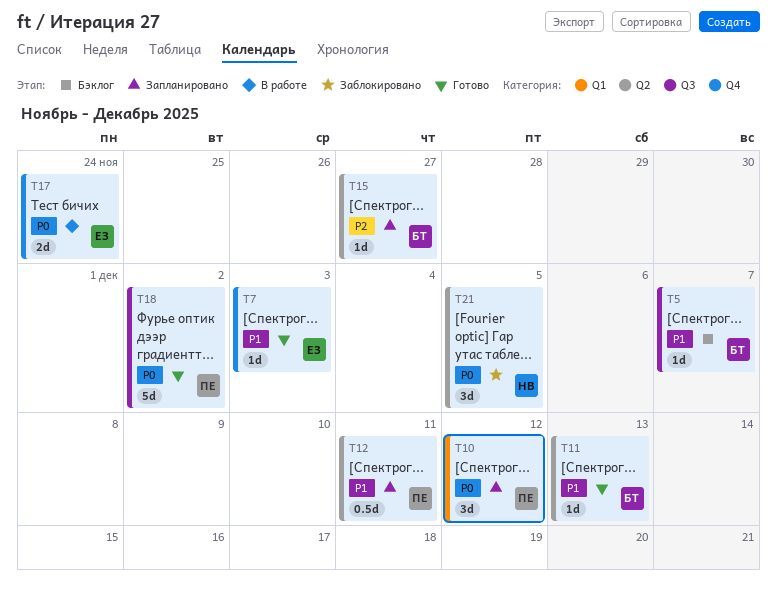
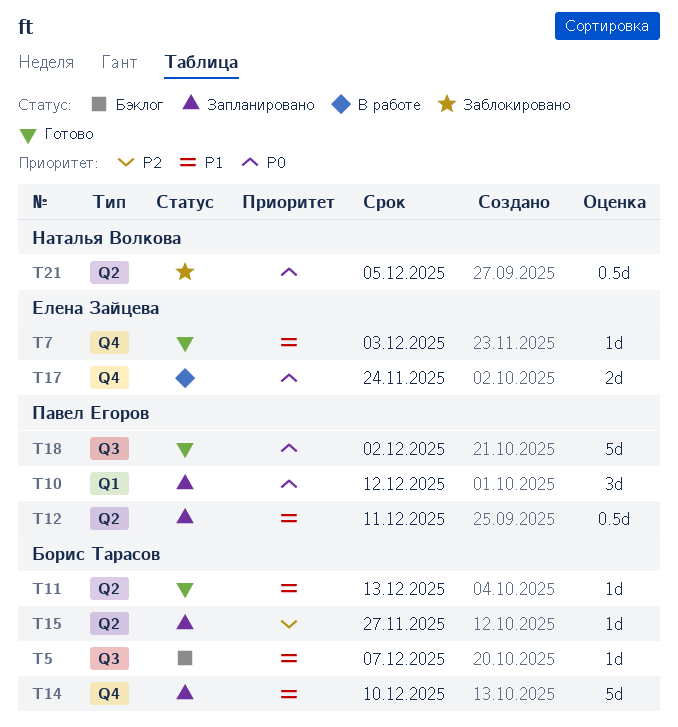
T14: none -> present
T21, estimate: 3d -> 0.5d

